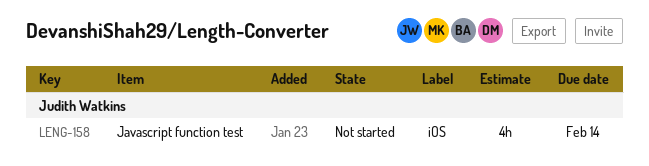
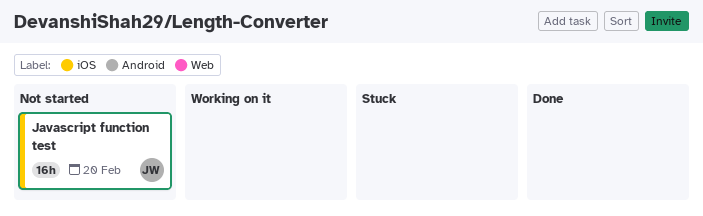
Javascript function test, estimate: 4h -> 16h
Javascript function test, due: Feb 14 -> Feb 20

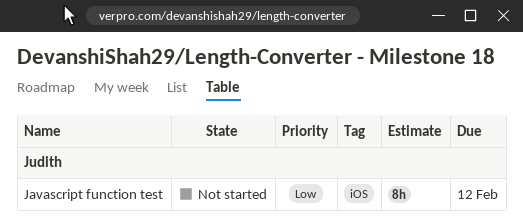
Javascript function test, estimate: 16h -> 8h
Javascript function test, due: Feb 20 -> Feb 12

